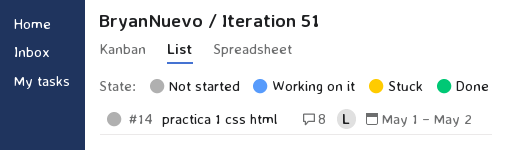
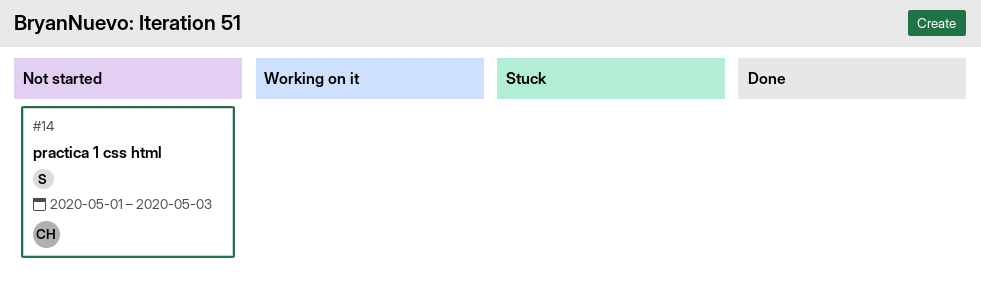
#14, estimate: L -> S
#14, due: May 2 -> May 3

